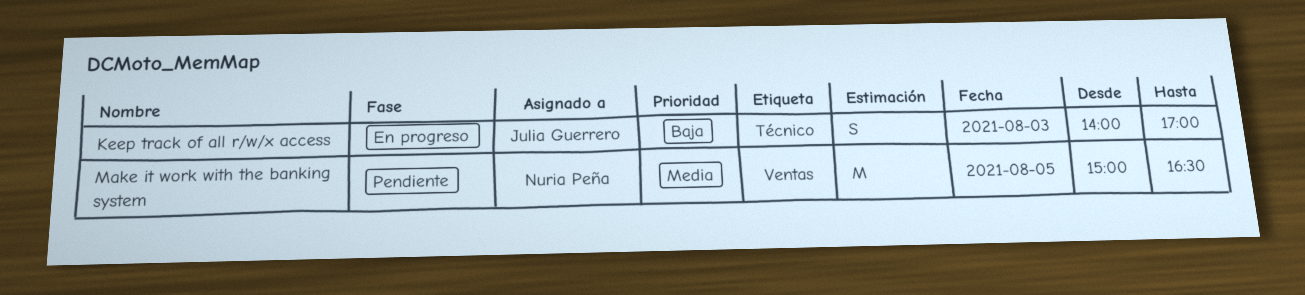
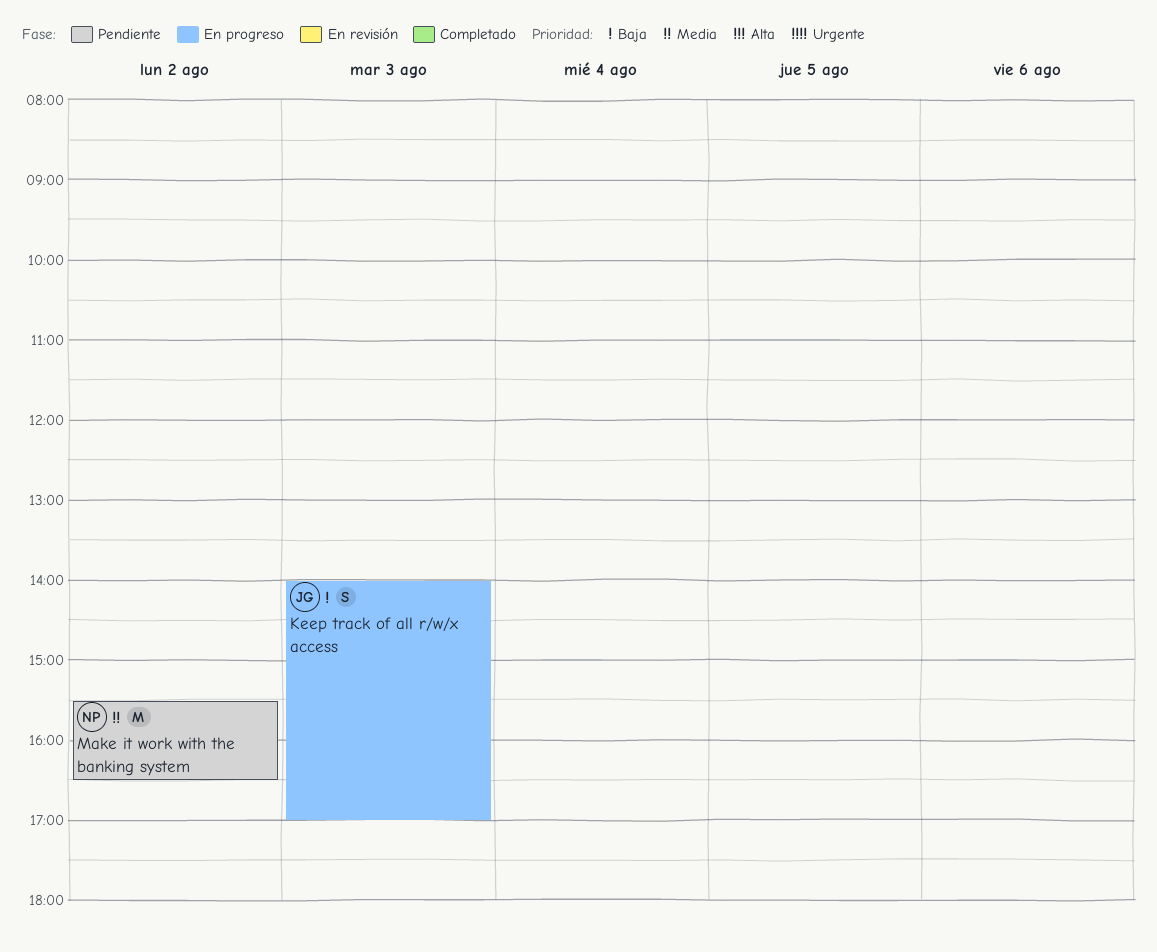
Make it work with the banking system, day: Aug 5 -> Aug 2
Make it work with the banking system, begins: 15:00 -> 15:30

